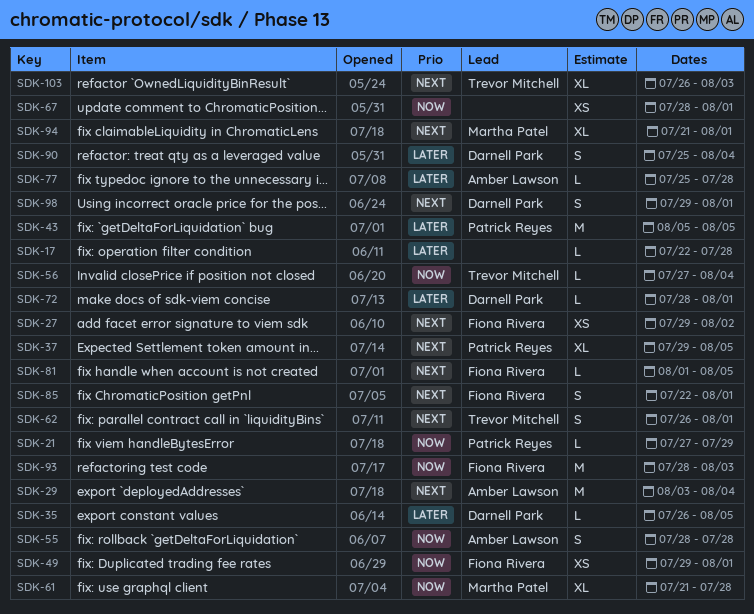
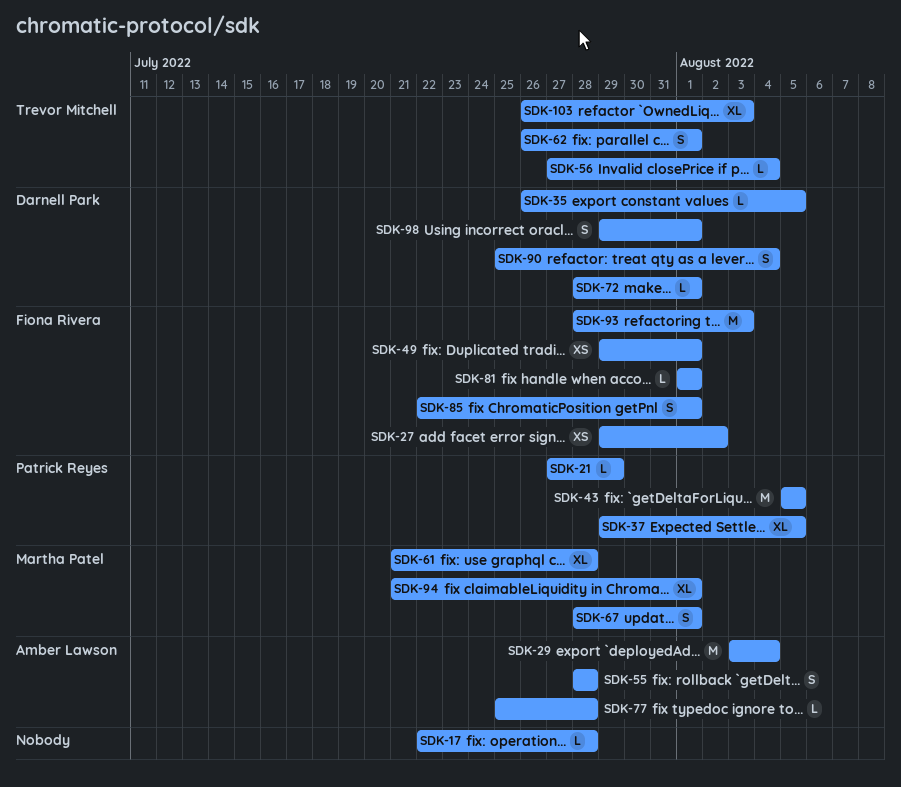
SDK-67, owner: none -> Martha Patel
SDK-67, estimate: XS -> S
SDK-81, due: Aug 5 -> Aug 1

